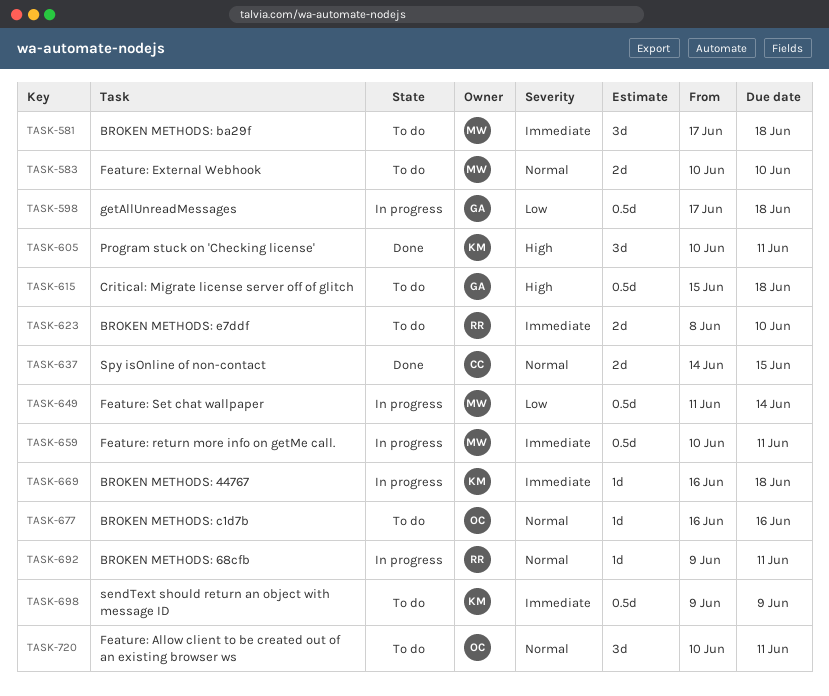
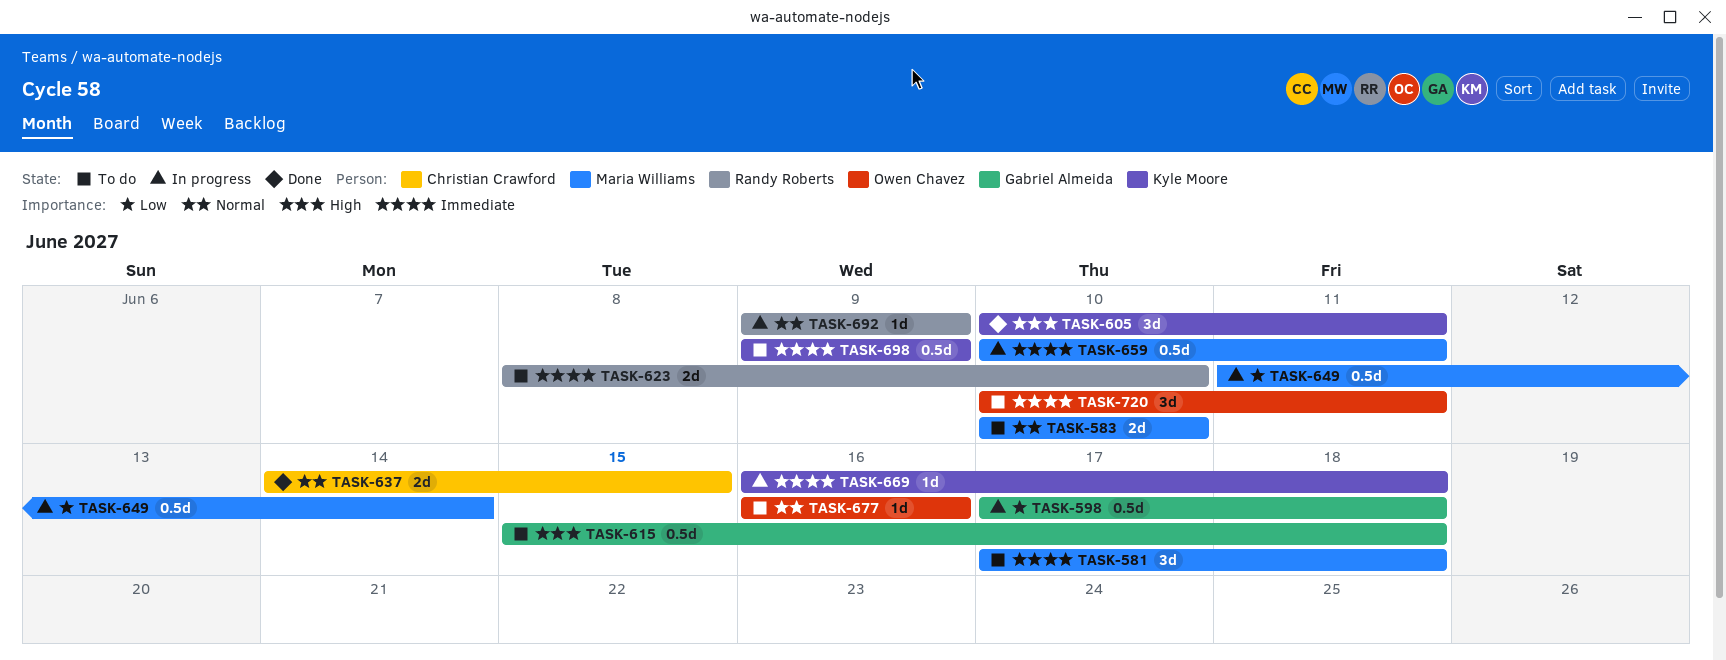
TASK-692, due: Jun 11 -> Jun 9
TASK-720, priority: Normal -> Immediate

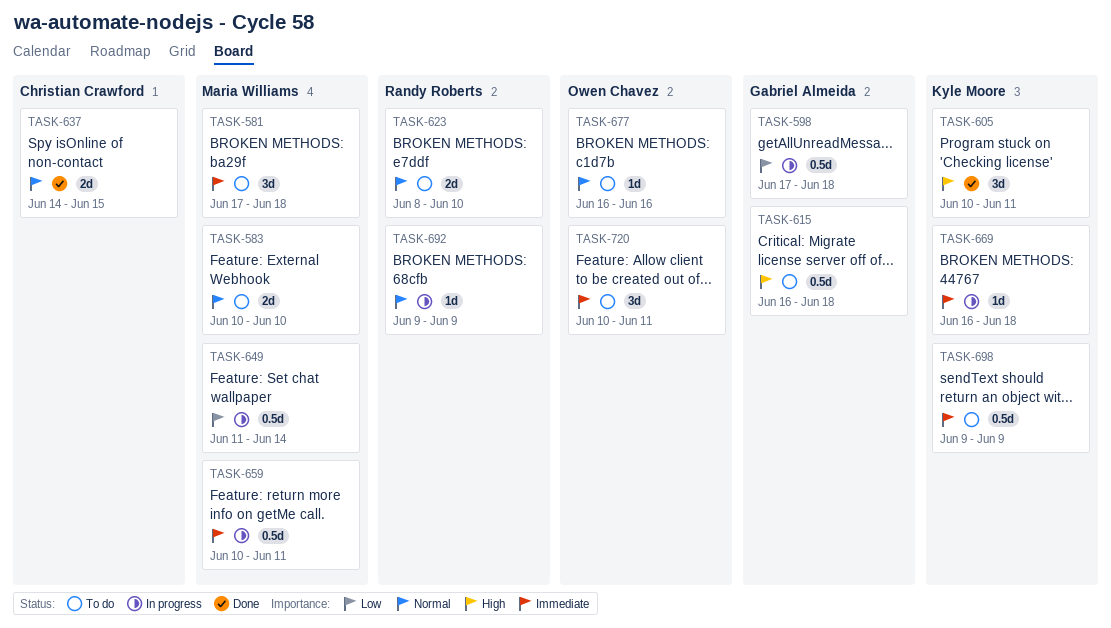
TASK-615, start: Jun 15 -> Jun 16
TASK-623, priority: Immediate -> Normal

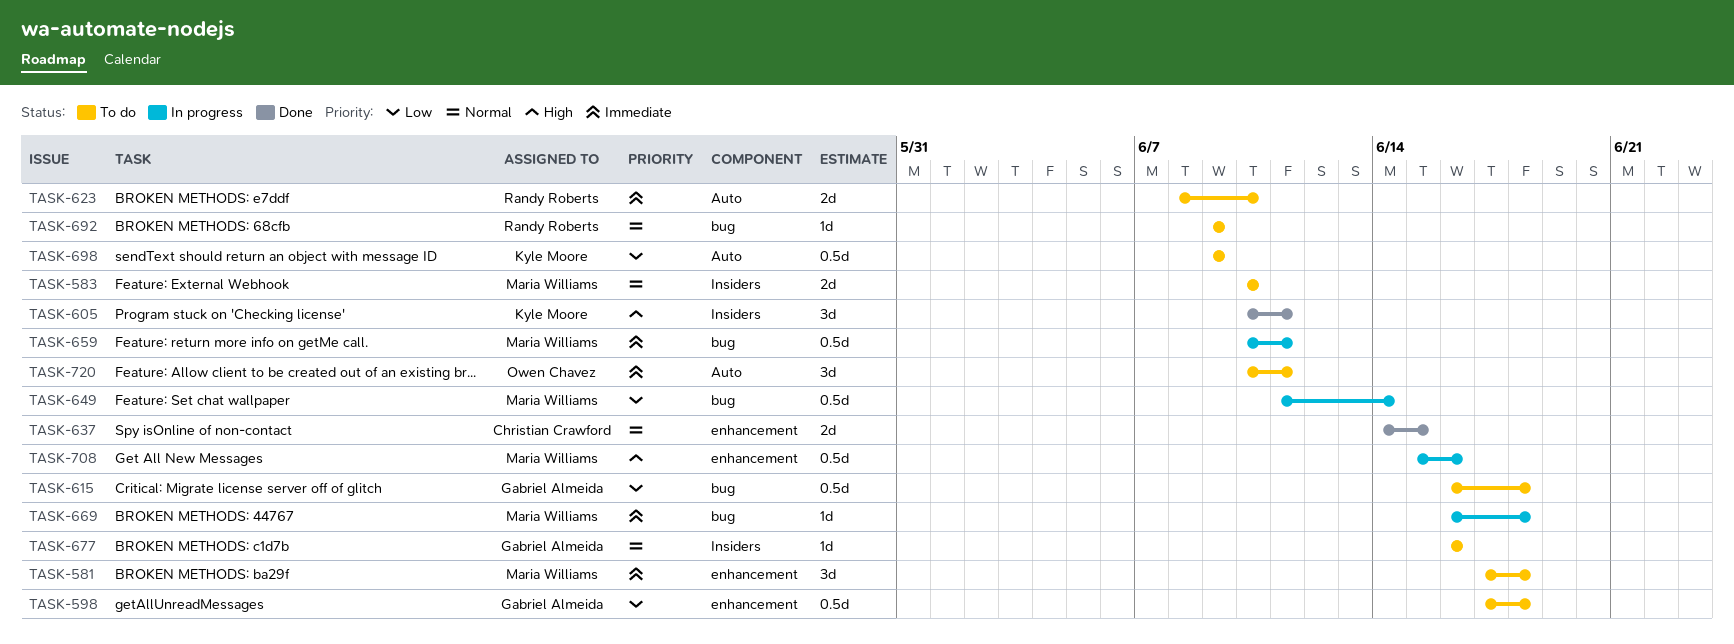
TASK-598, status: In progress -> To do
TASK-615, priority: High -> Low
TASK-623, priority: Normal -> Immediate
TASK-669, owner: Kyle Moore -> Maria Williams
TASK-677, owner: Owen Chavez -> Gabriel Almeida
TASK-692, status: In progress -> To do
TASK-698, priority: Immediate -> Low
TASK-708: none -> present

